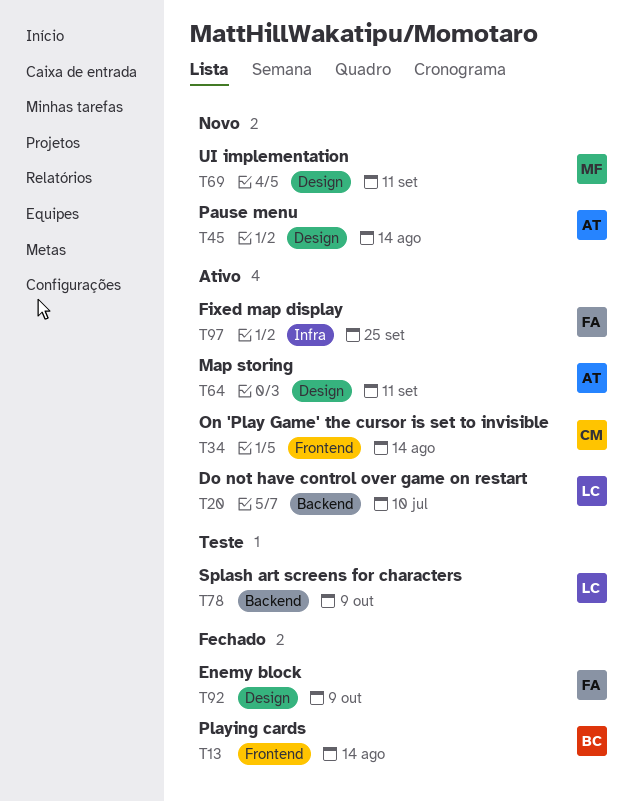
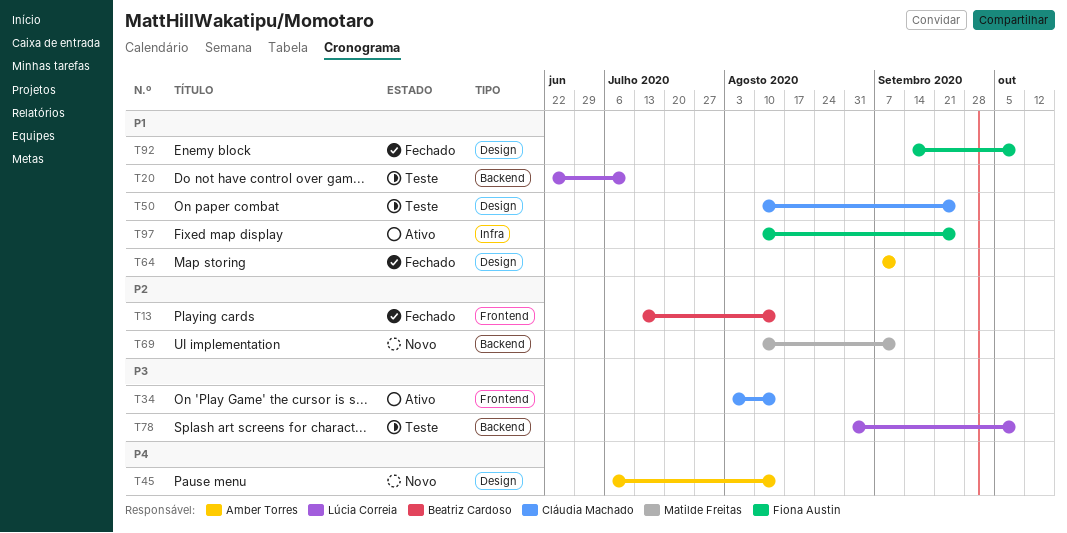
T20, status: Ativo -> Teste
T50: none -> present
T64, status: Ativo -> Fechado
T69, label: Design -> Backend

